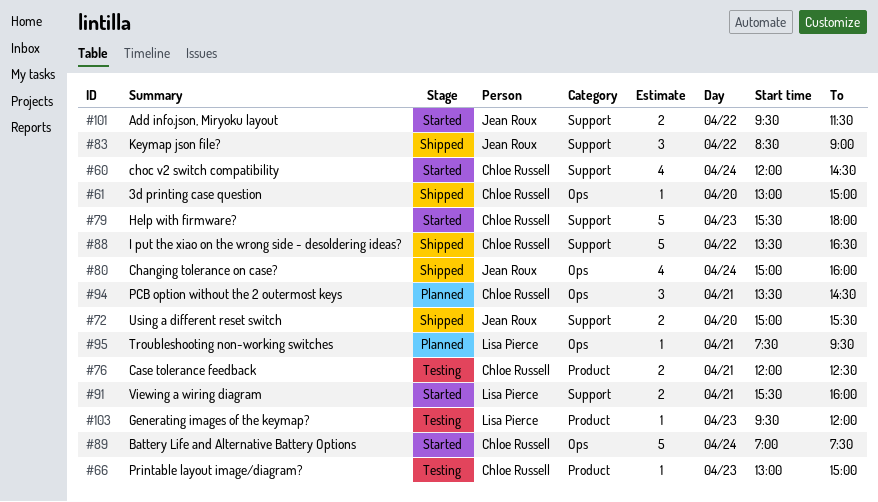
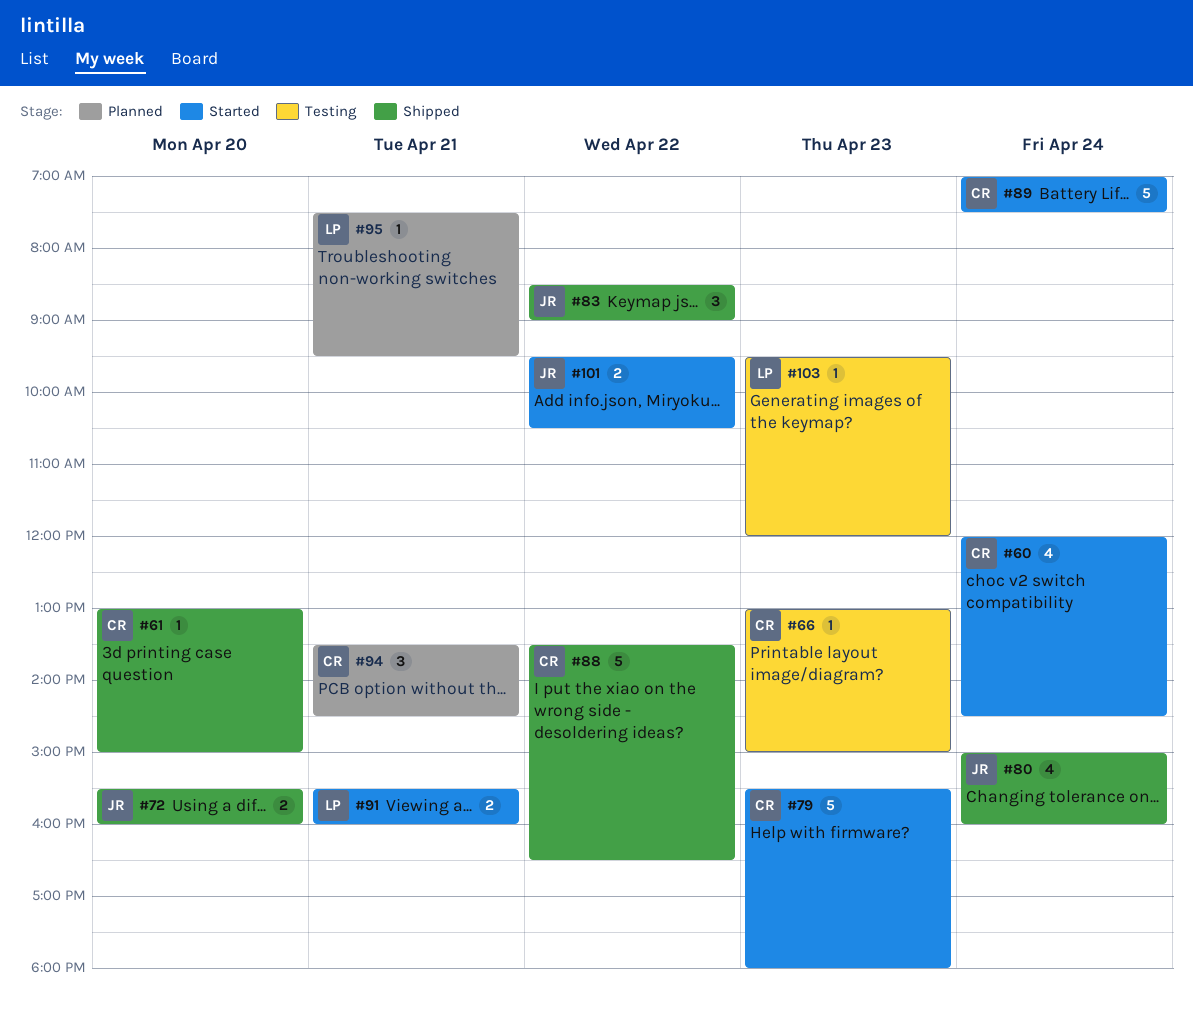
#72, begins: 15:00 -> 15:30
#72, ends: 15:30 -> 16:00
#76: present -> none
#101, ends: 11:30 -> 10:30

